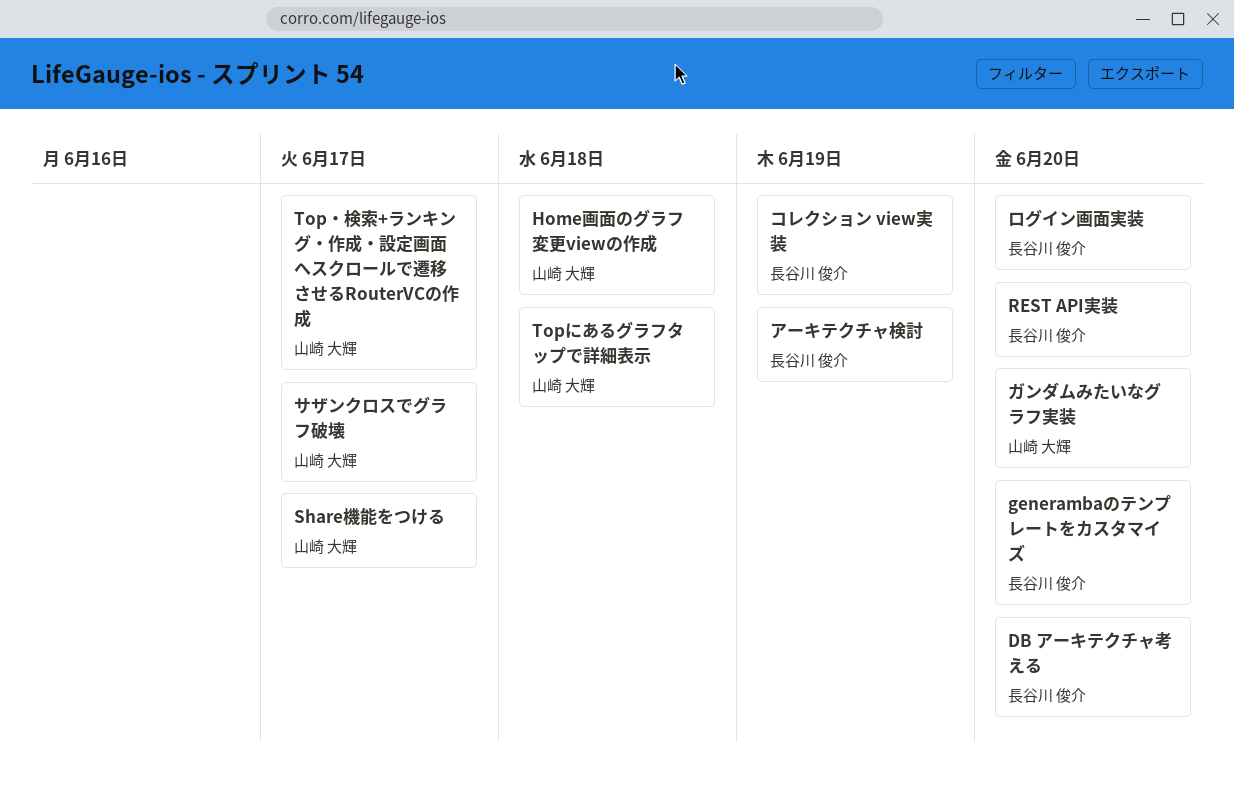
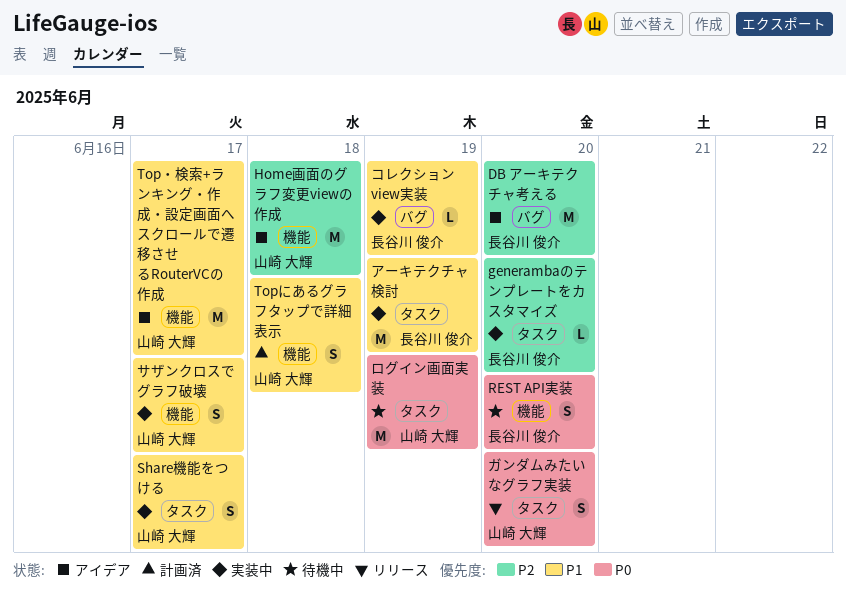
ログイン画面実装, owner: 長谷川 俊介 -> 山崎 大輝
ログイン画面実装, due: Jun 20 -> Jun 19

